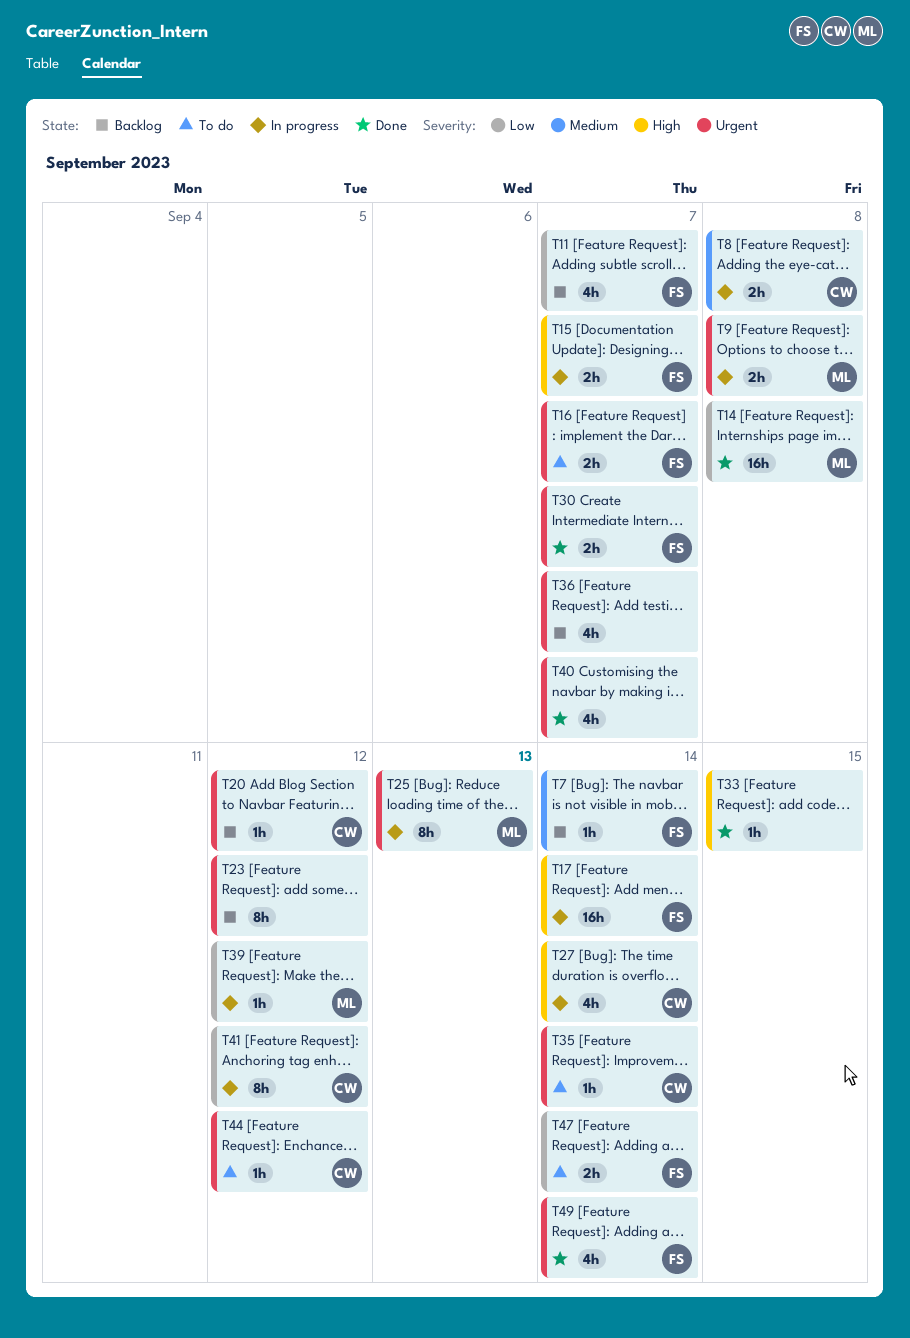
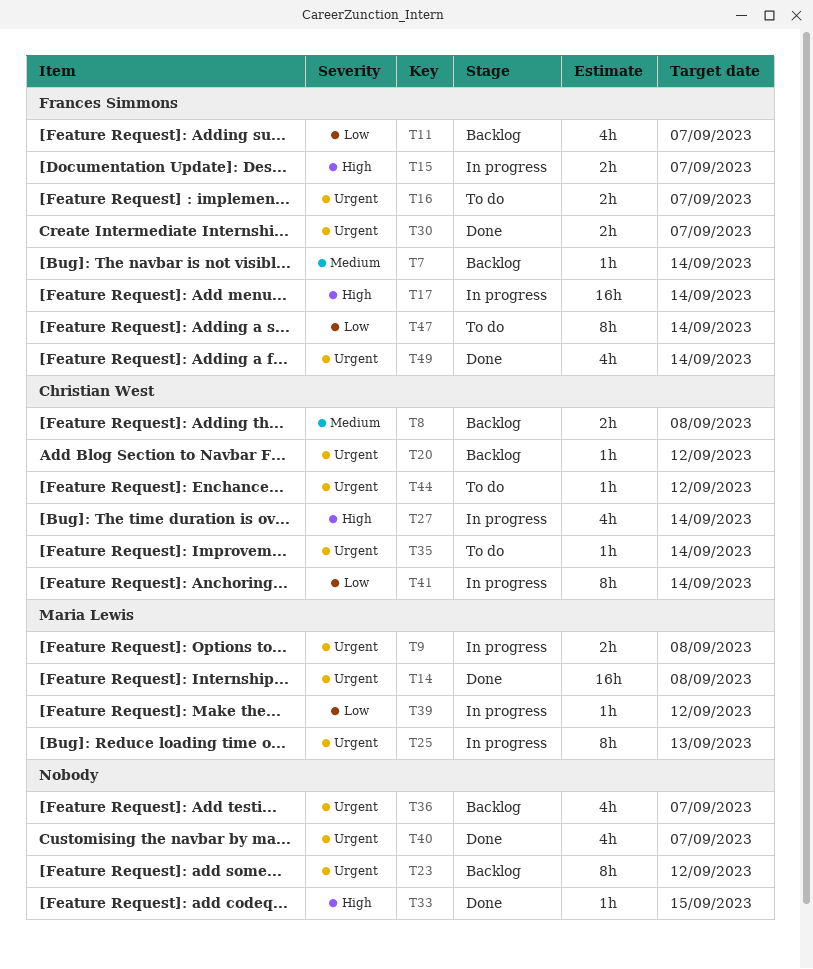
T8, status: In progress -> Backlog
T14, priority: Low -> Urgent
T41, due: Sep 12 -> Sep 14
T47, estimate: 2h -> 8h

